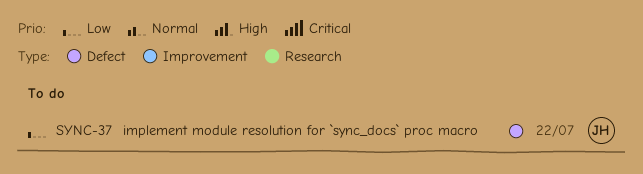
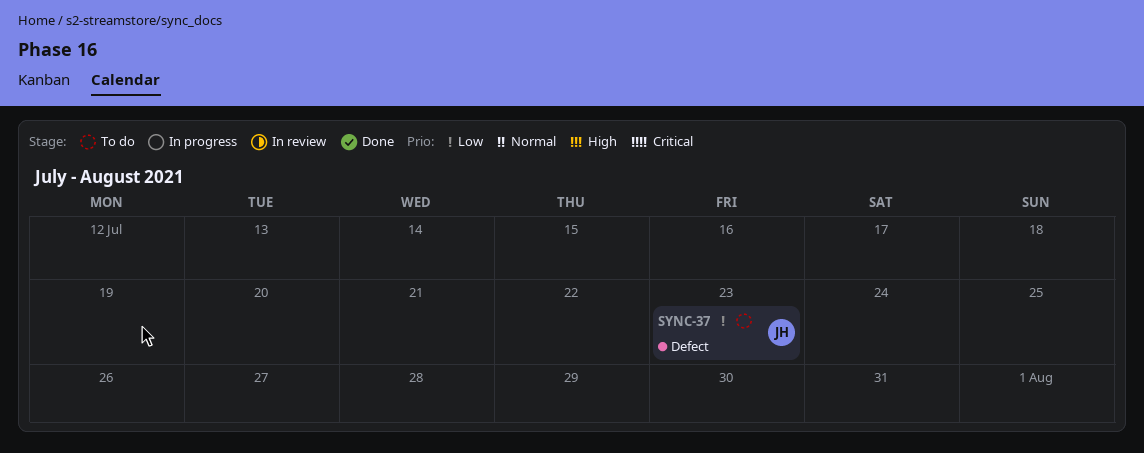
SYNC-37, due: Jul 22 -> Jul 23

